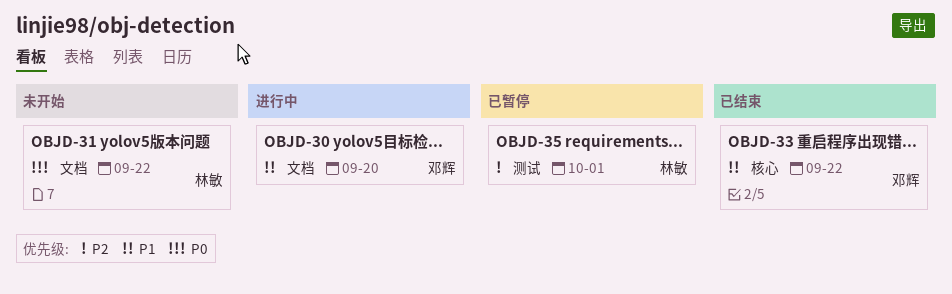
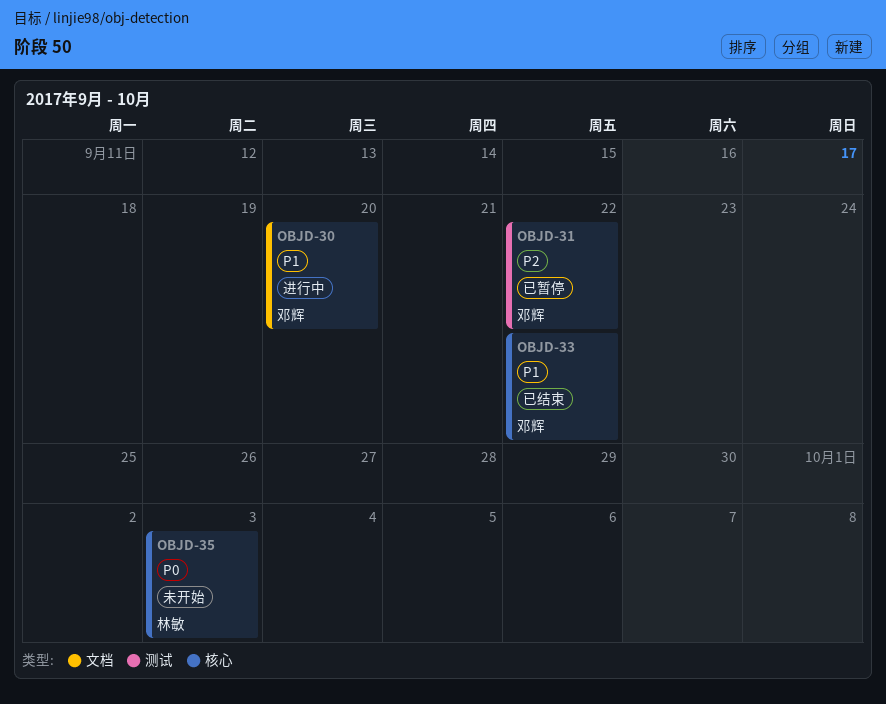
OBJD-31, status: 未开始 -> 已暂停
OBJD-31, owner: 林敏 -> 邓辉
OBJD-31, priority: P0 -> P2
OBJD-31, label: 文档 -> 测试
OBJD-35, status: 已暂停 -> 未开始
OBJD-35, priority: P2 -> P0
OBJD-35, label: 测试 -> 核心
OBJD-35, due: Oct 1 -> Oct 3

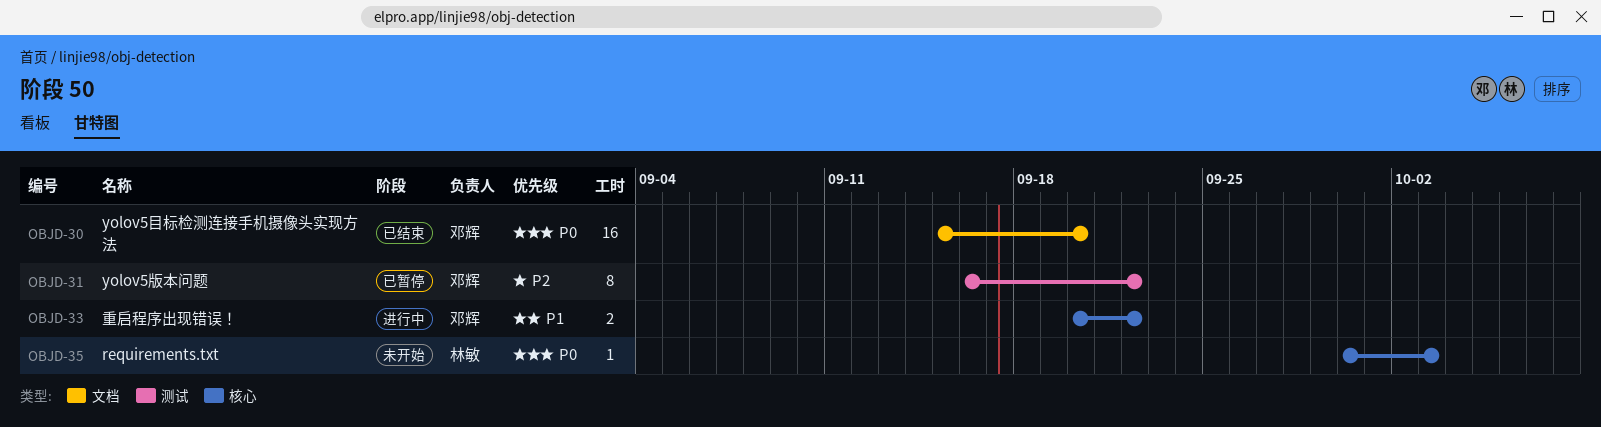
OBJD-30, status: 进行中 -> 已结束
OBJD-30, priority: P1 -> P0
OBJD-33, status: 已结束 -> 进行中

